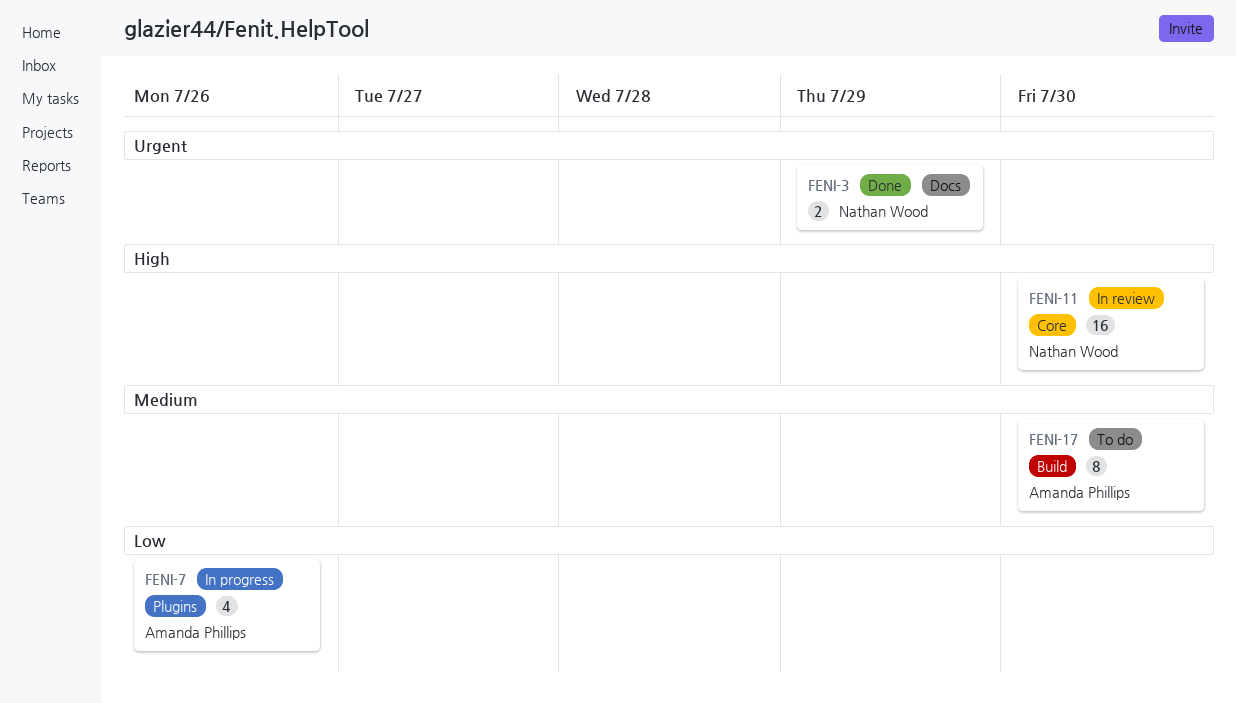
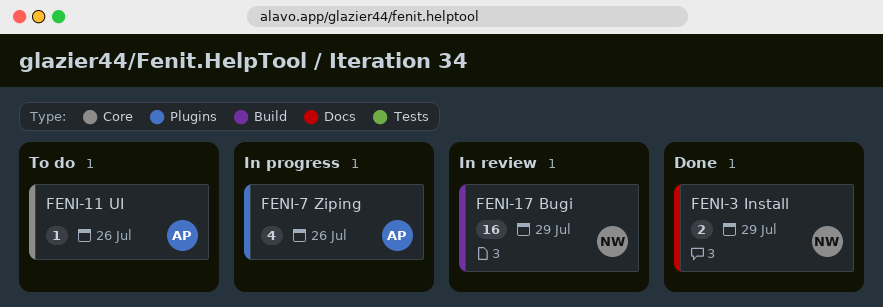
FENI-11, status: In review -> To do
FENI-11, owner: Nathan Wood -> Amanda Phillips
FENI-11, estimate: 16 -> 1
FENI-11, due: Jul 30 -> Jul 26
FENI-17, status: To do -> In review
FENI-17, owner: Amanda Phillips -> Nathan Wood
FENI-17, estimate: 8 -> 16
FENI-17, due: Jul 30 -> Jul 29

